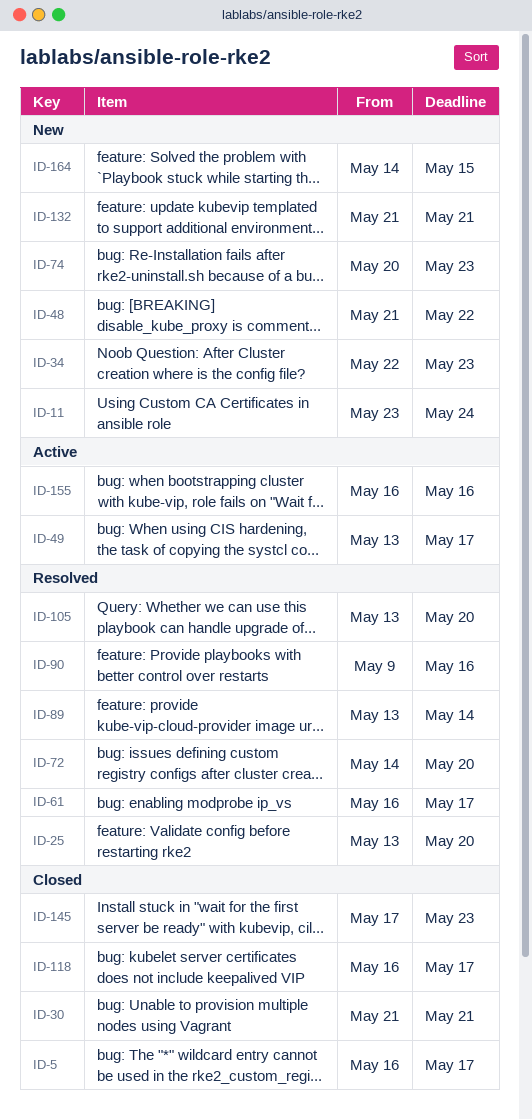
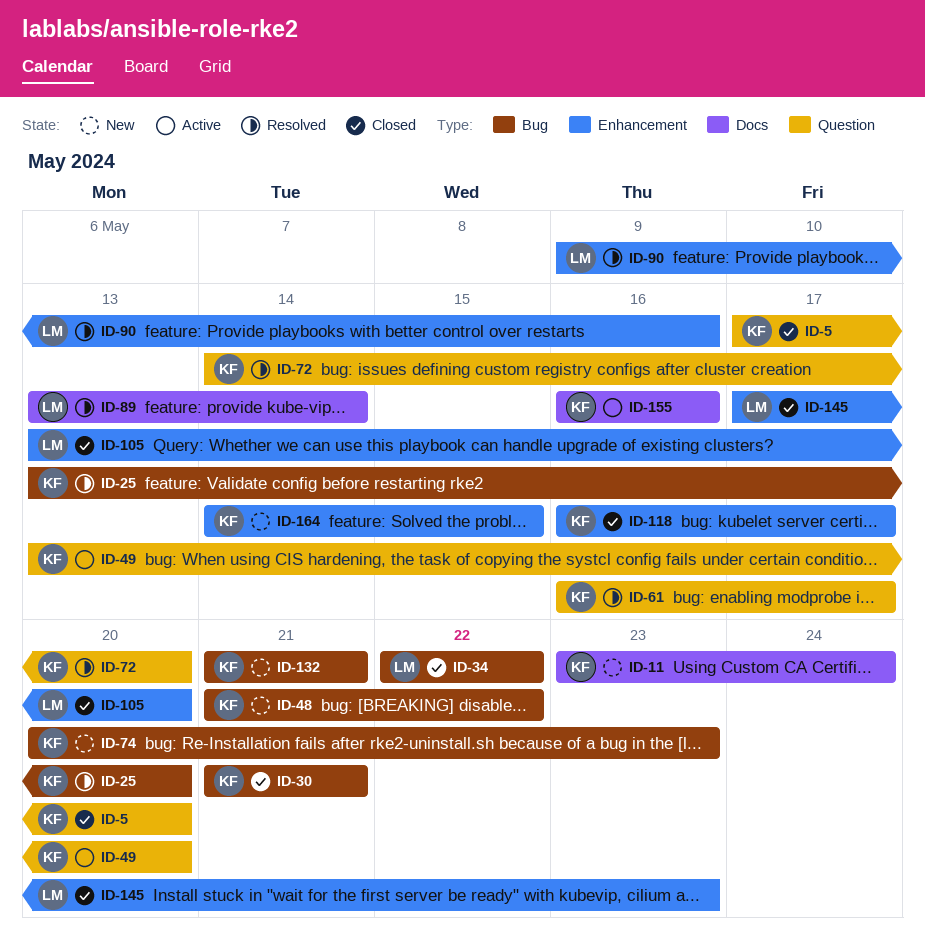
ID-5, start: May 16 -> May 17
ID-5, due: May 17 -> May 20
ID-34, status: New -> Closed
ID-34, due: May 23 -> May 22
ID-49, due: May 17 -> May 20
ID-105, status: Resolved -> Closed

